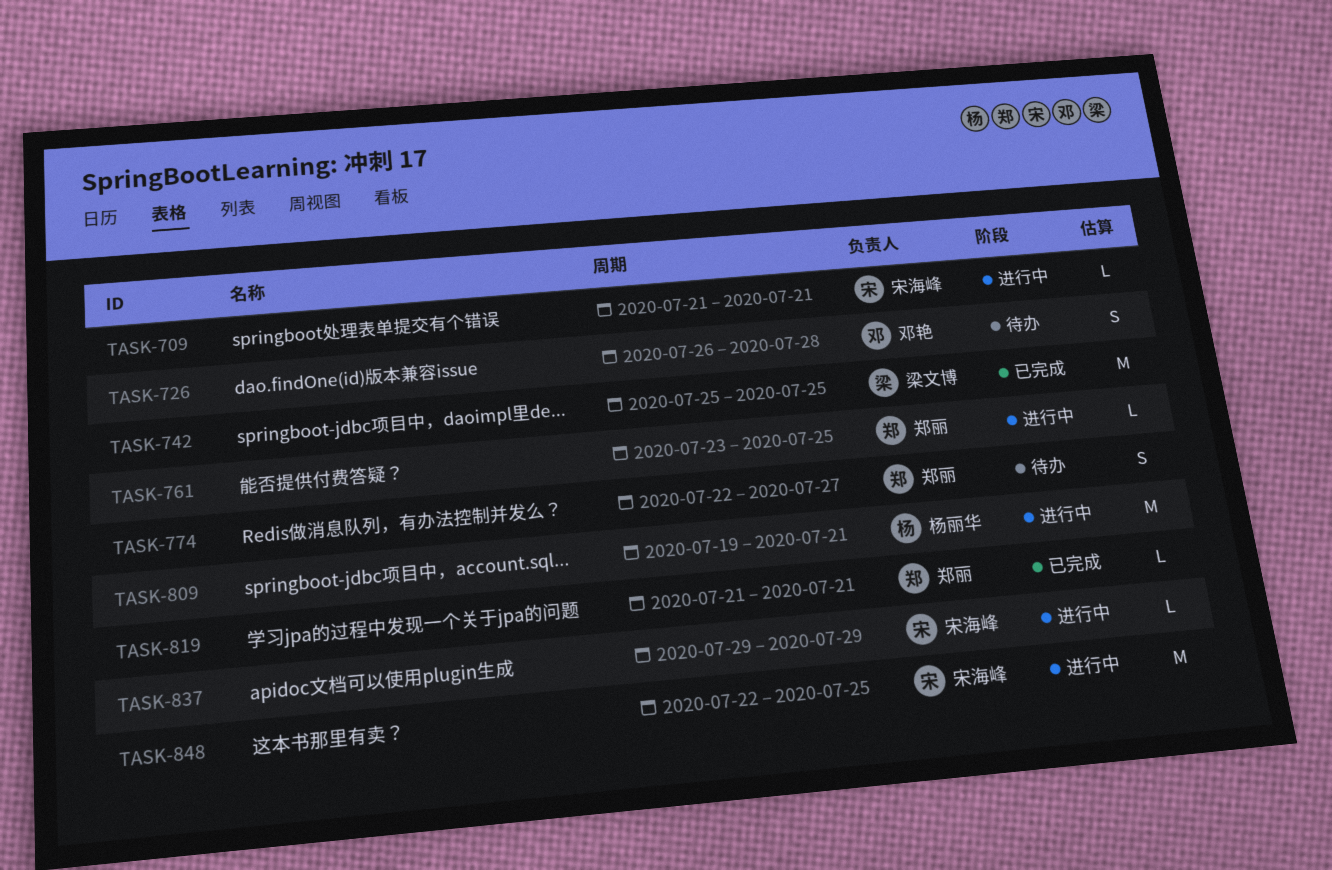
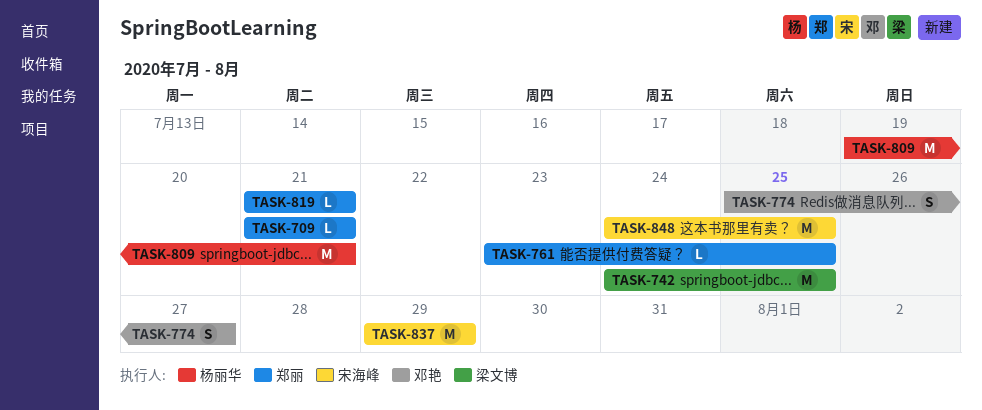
TASK-709, owner: 宋海峰 -> 郑丽
TASK-726: present -> none
TASK-742, start: Jul 25 -> Jul 24
TASK-774, owner: 郑丽 -> 邓艳
TASK-774, start: Jul 22 -> Jul 25
TASK-837, estimate: L -> M
TASK-848, start: Jul 22 -> Jul 24

